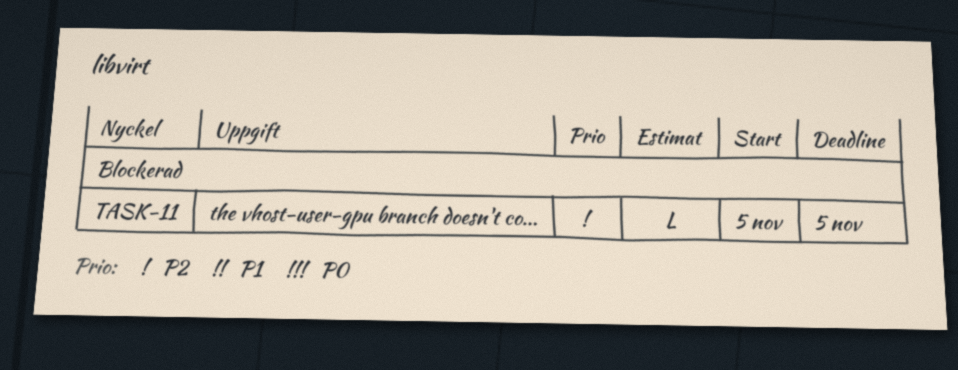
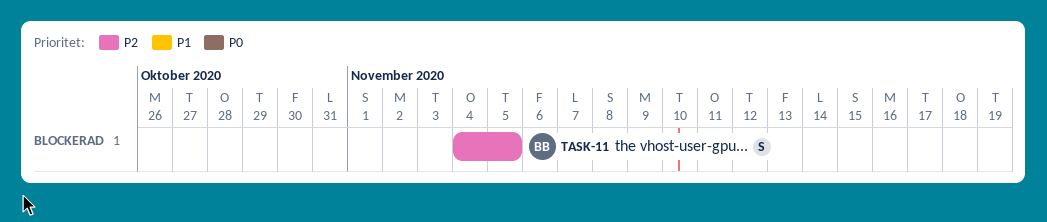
TASK-11, estimate: L -> S
TASK-11, start: Nov 5 -> Nov 4

